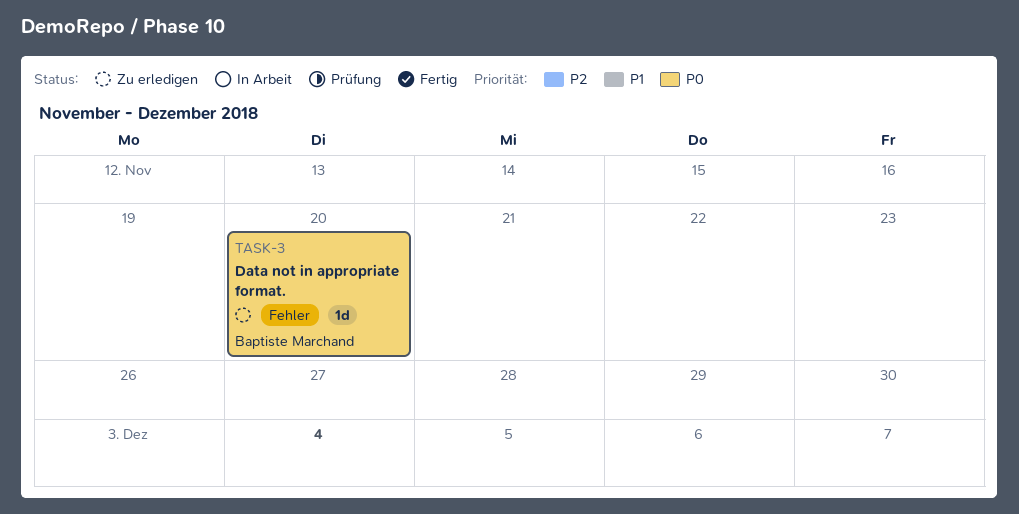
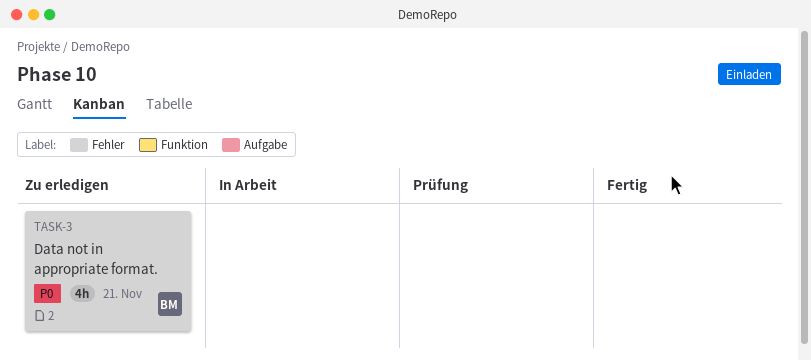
TASK-3, estimate: 1d -> 4h
TASK-3, due: Nov 20 -> Nov 21

